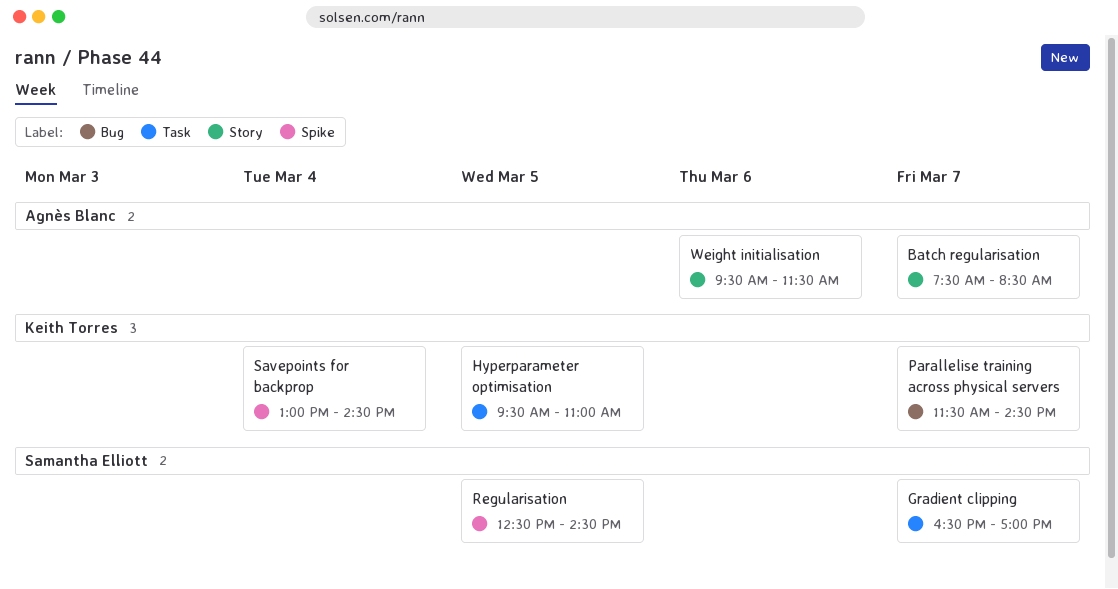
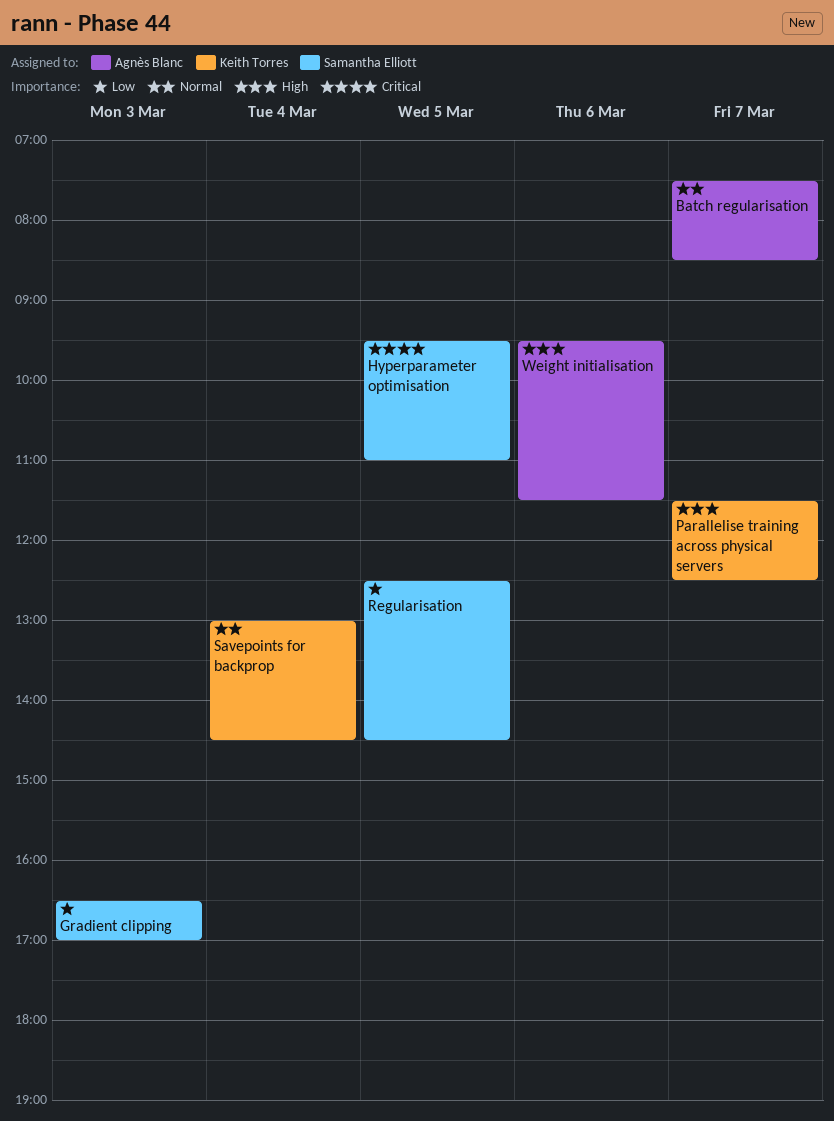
Gradient clipping, day: Mar 7 -> Mar 3
Hyperparameter optimisation, owner: Keith Torres -> Samantha Elliott
Parallelise training across physical servers, ends: 14:30 -> 12:30

